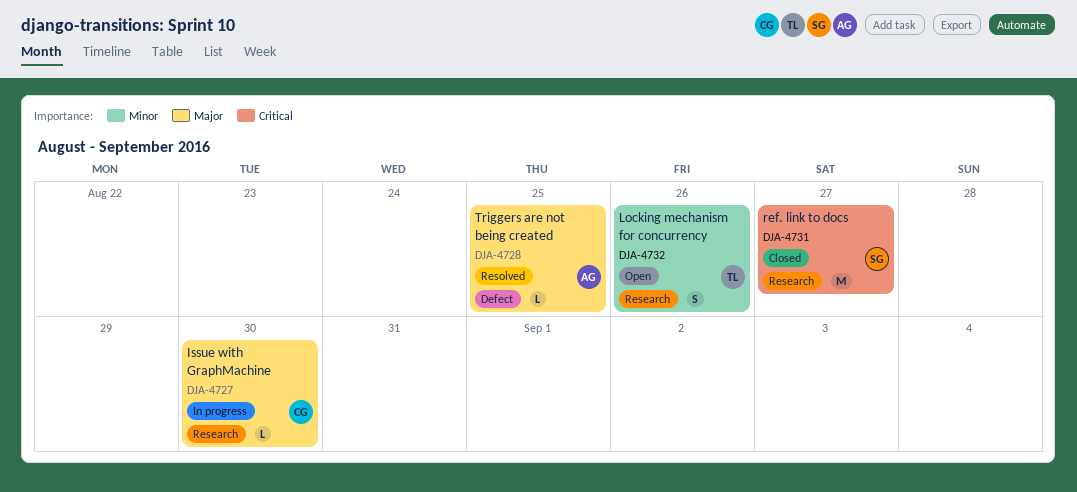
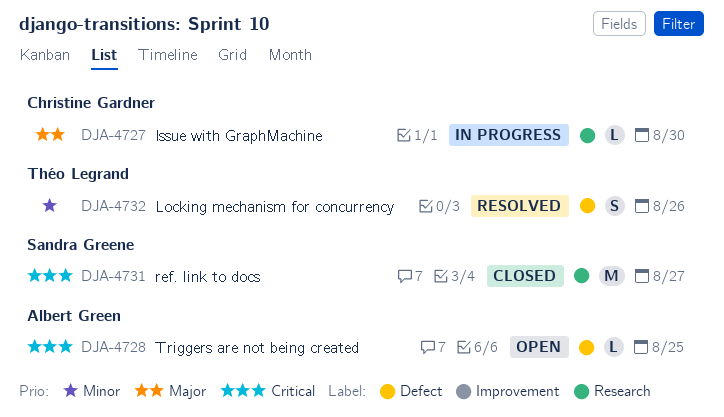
DJA-4728, status: Resolved -> Open
DJA-4728, priority: Major -> Critical
DJA-4732, status: Open -> Resolved
DJA-4732, label: Research -> Defect

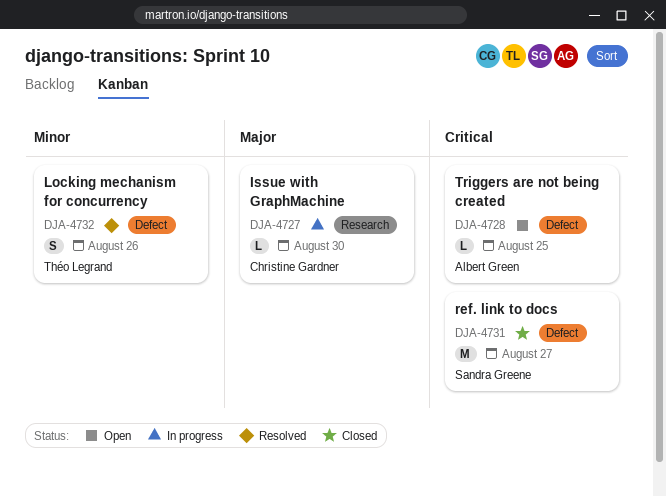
DJA-4731, label: Research -> Defect

